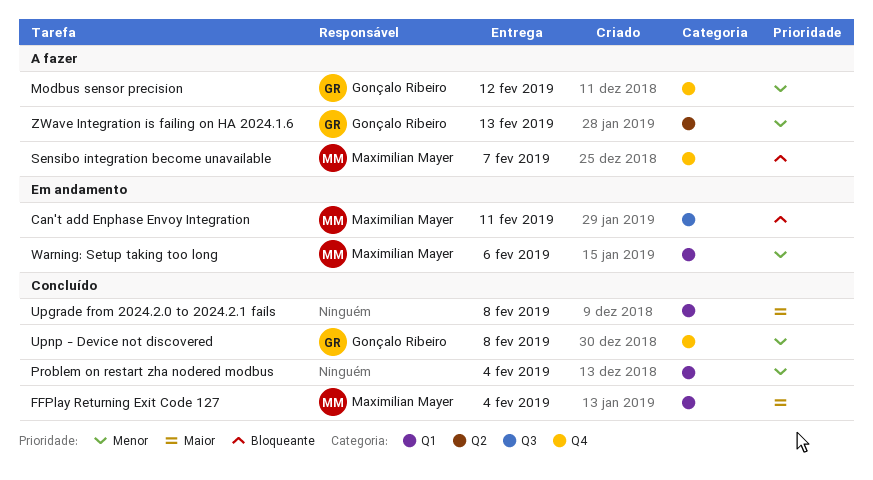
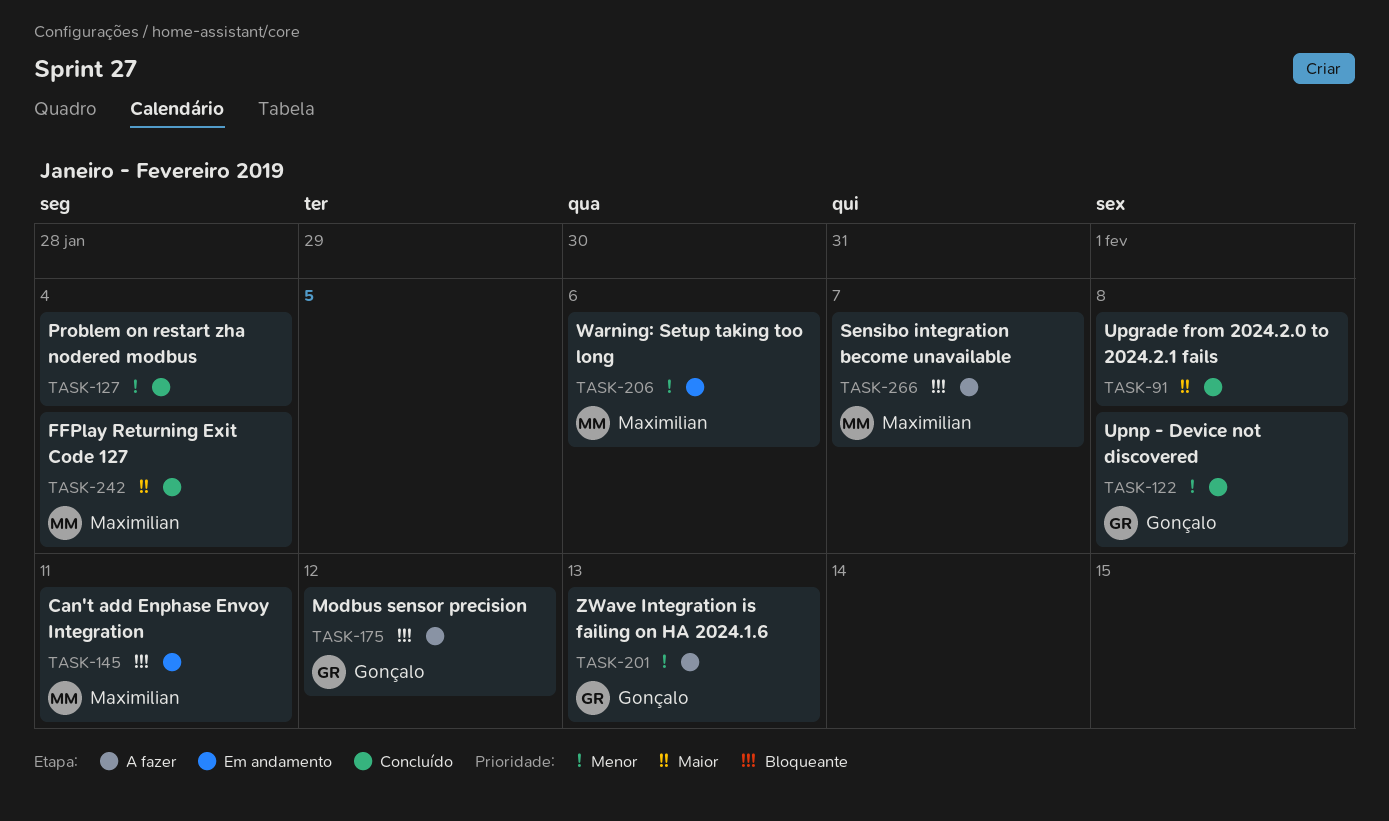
Modbus sensor precision, priority: Menor -> Bloqueante

